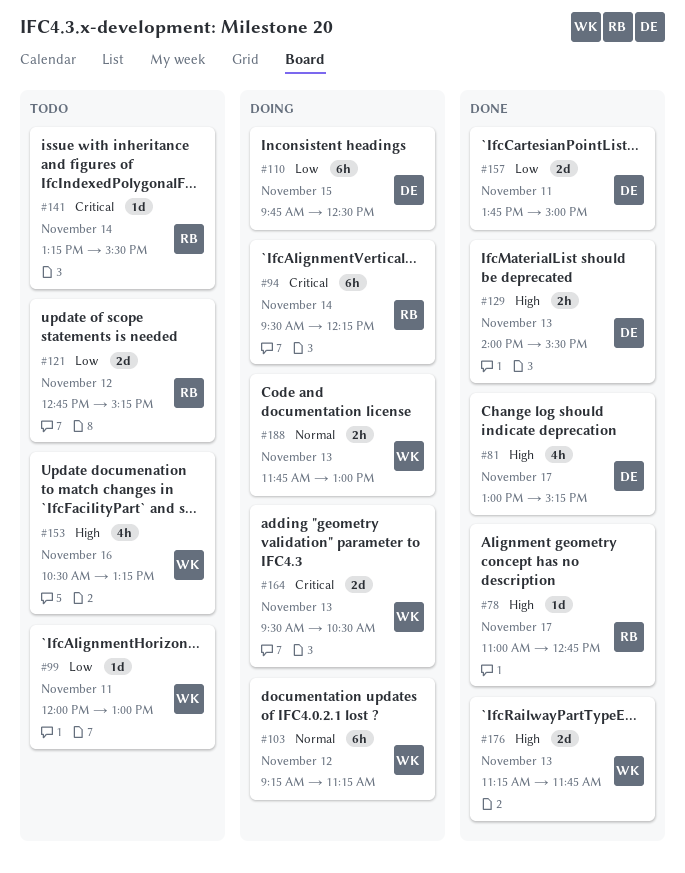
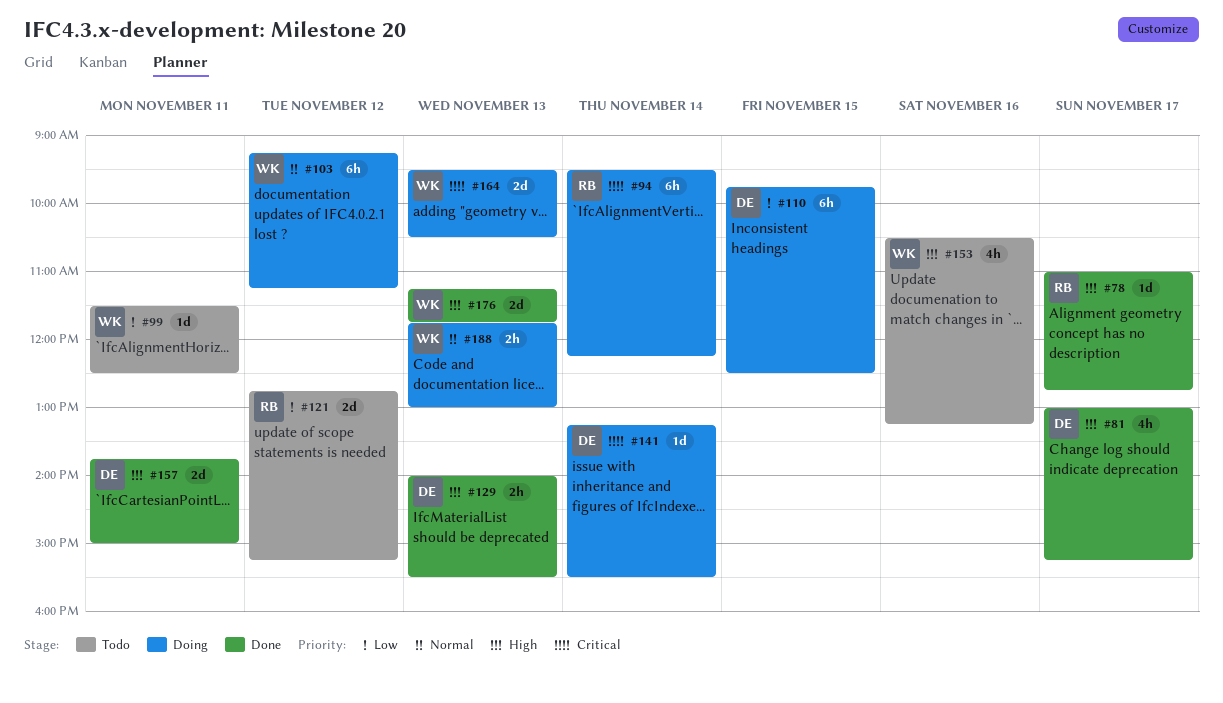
#99, begins: 12:00 -> 11:30
#99, ends: 13:00 -> 12:30
#141, status: Todo -> Doing
#141, owner: RB -> DE
#157, priority: Low -> High

